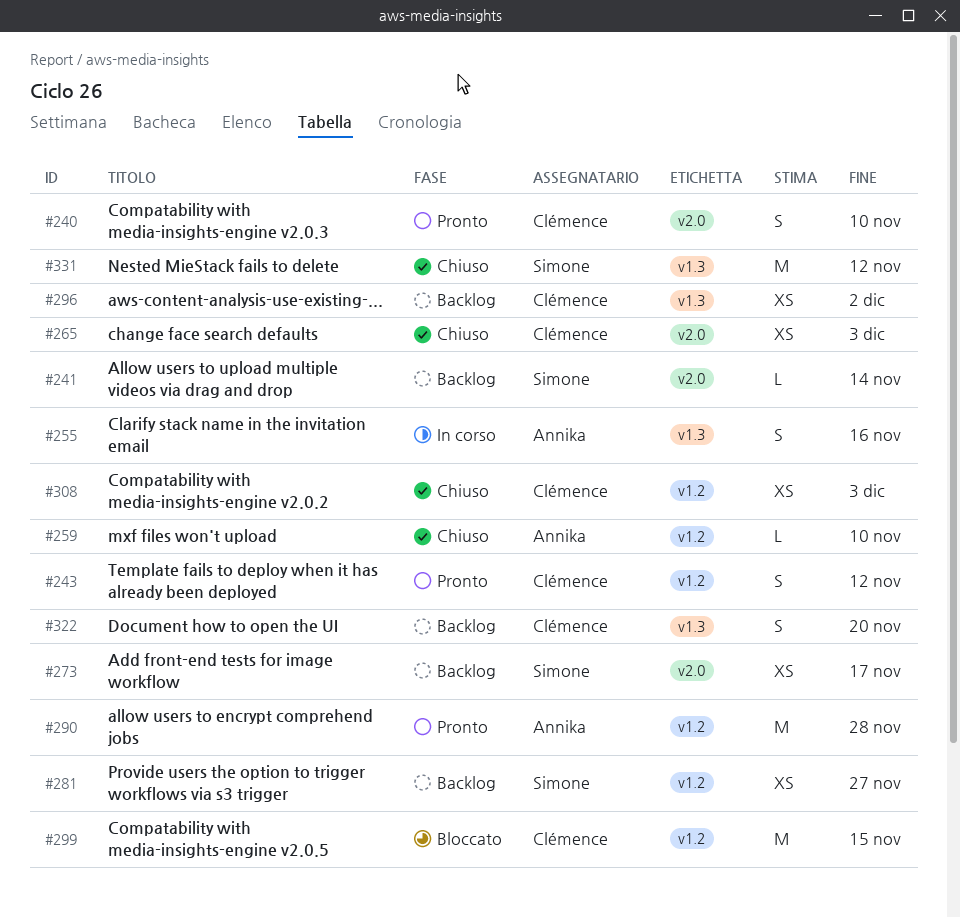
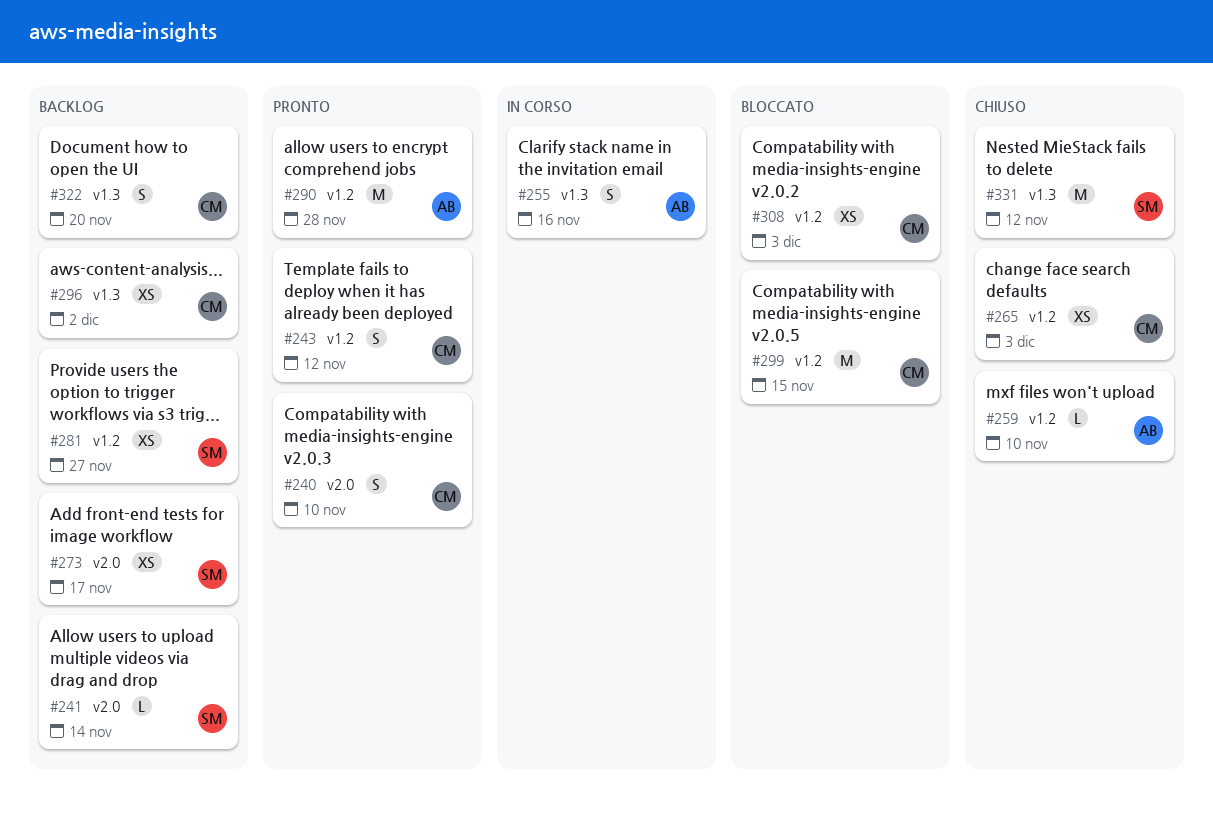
#265, label: v2.0 -> v1.2
#308, status: Chiuso -> Bloccato

